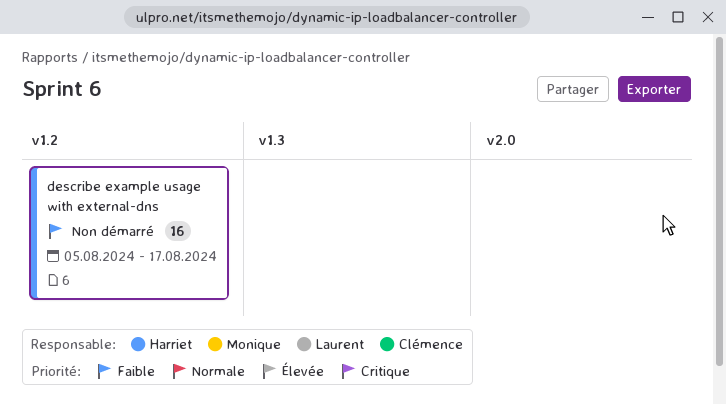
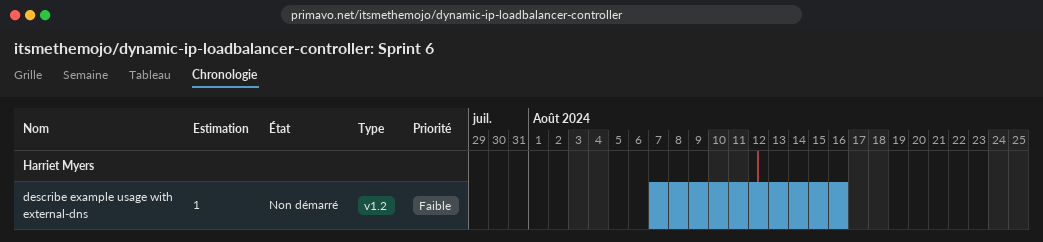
describe example usage with external-dns, estimate: 16 -> 1
describe example usage with external-dns, start: Aug 5 -> Aug 7
describe example usage with external-dns, due: Aug 17 -> Aug 16

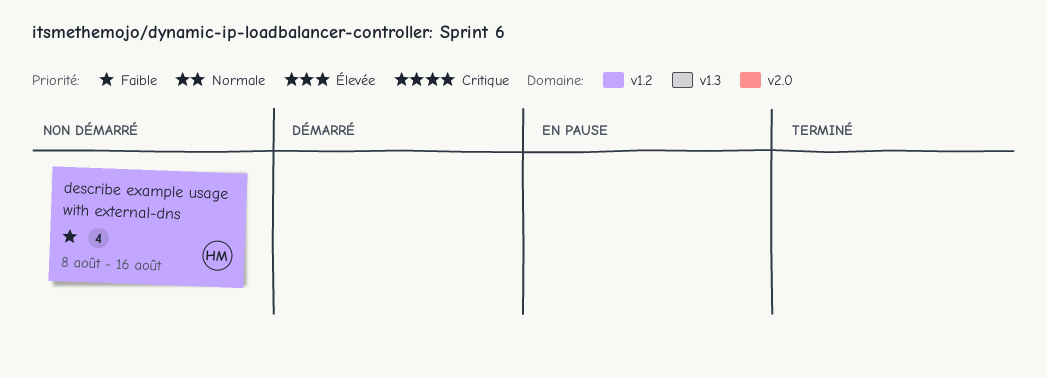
describe example usage with external-dns, estimate: 1 -> 4
describe example usage with external-dns, start: Aug 7 -> Aug 8

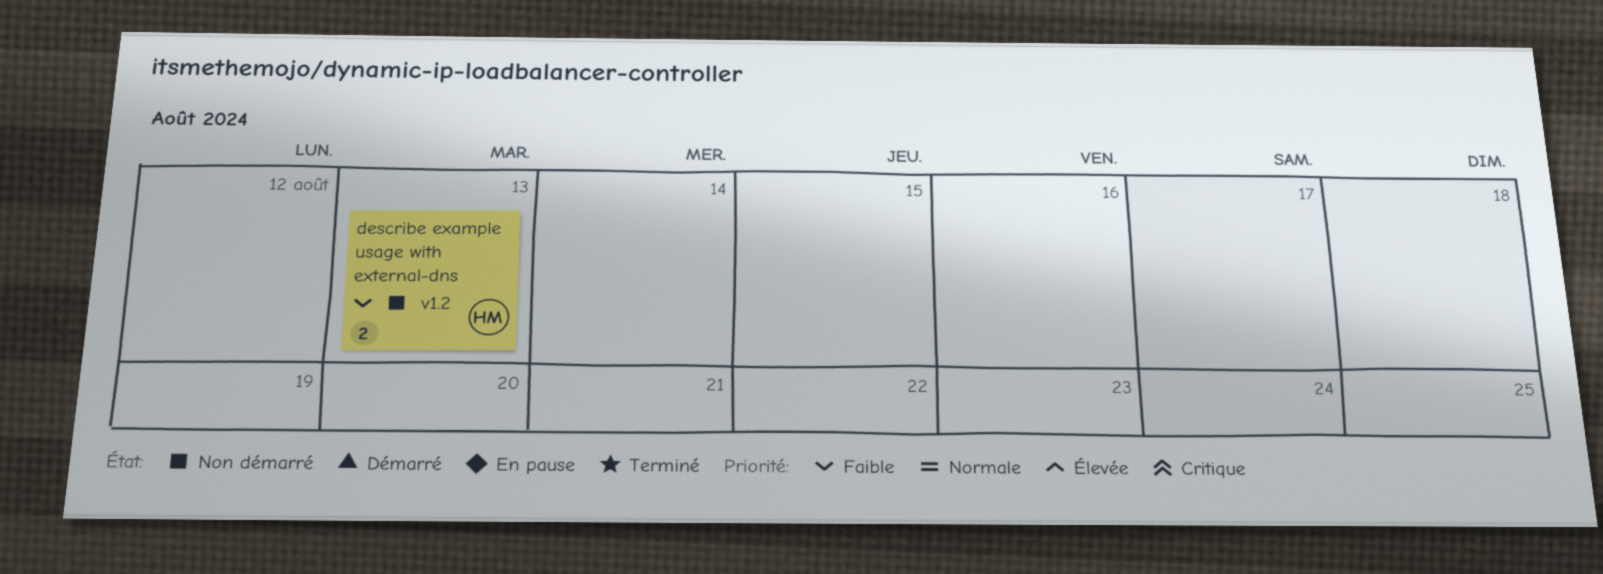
describe example usage with external-dns, estimate: 4 -> 2
describe example usage with external-dns, due: Aug 16 -> Aug 13

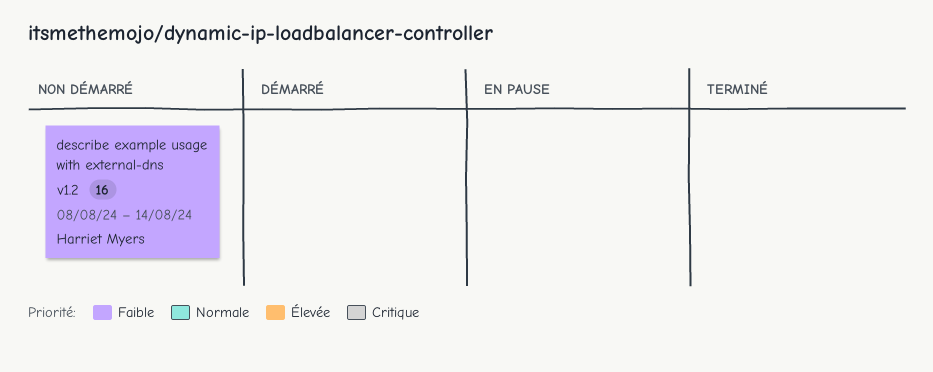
describe example usage with external-dns, estimate: 2 -> 16
describe example usage with external-dns, due: Aug 13 -> Aug 14

